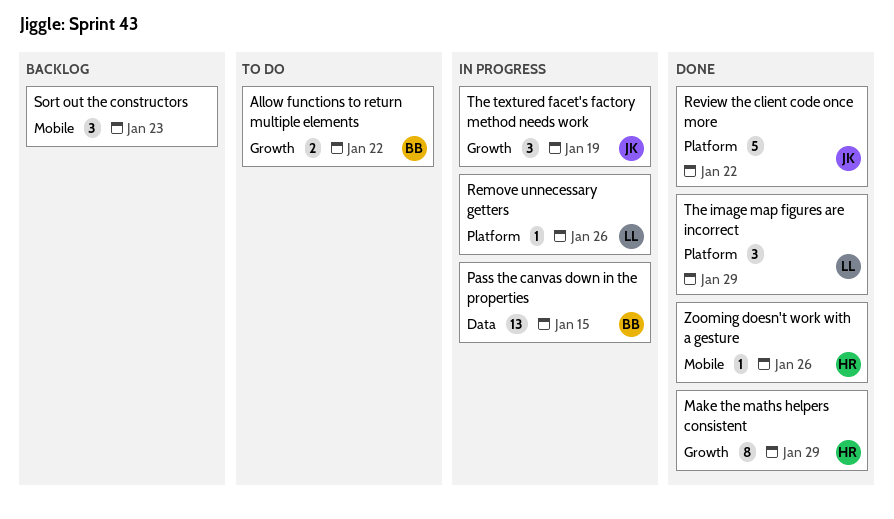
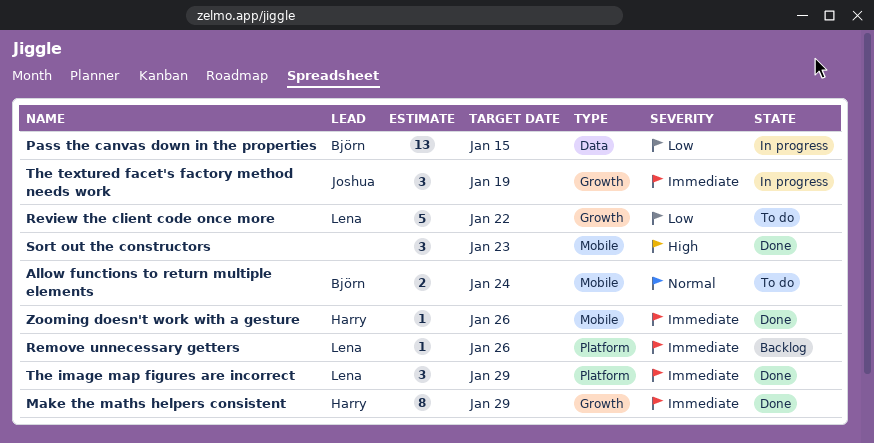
Allow functions to return multiple elements, label: Growth -> Mobile
Allow functions to return multiple elements, due: Jan 22 -> Jan 24
Remove unnecessary getters, status: In progress -> Backlog
Review the client code once more, status: Done -> To do
Review the client code once more, owner: Joshua -> Lena
Review the client code once more, label: Platform -> Growth
Sort out the constructors, status: Backlog -> Done

